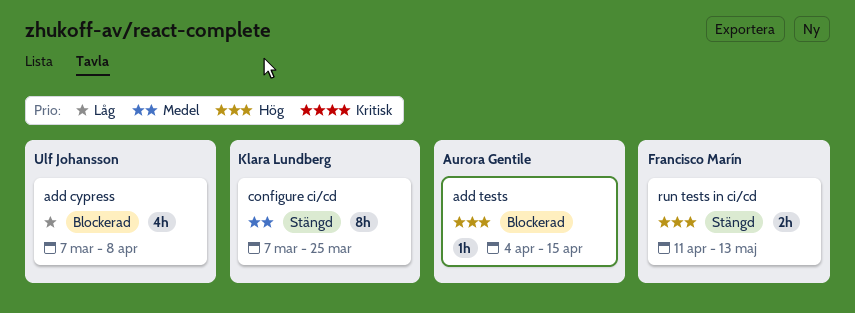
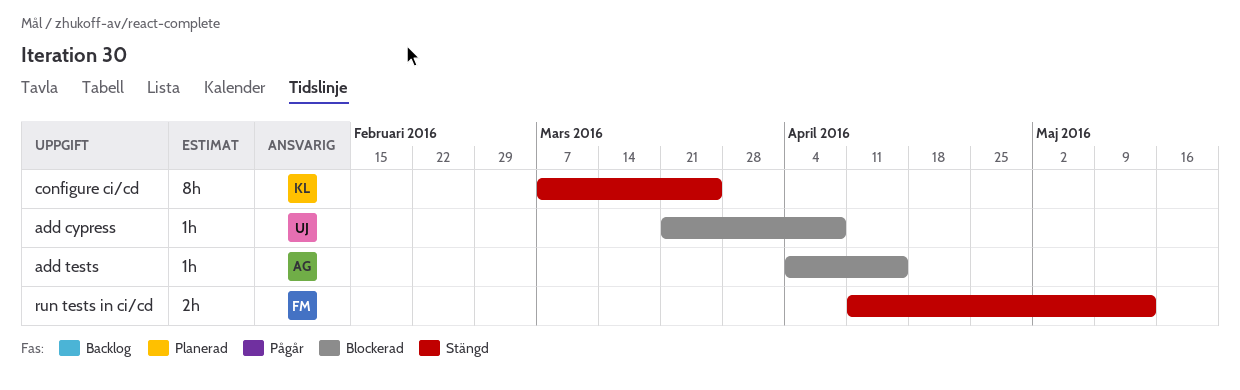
add cypress, estimate: 4h -> 1h
add cypress, start: Mar 7 -> Mar 21

